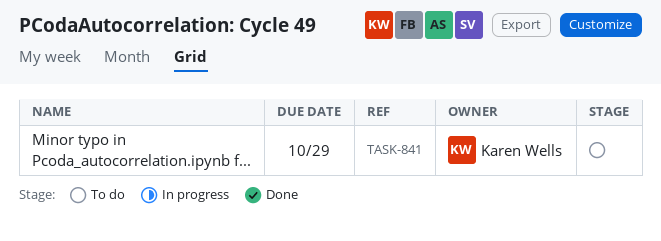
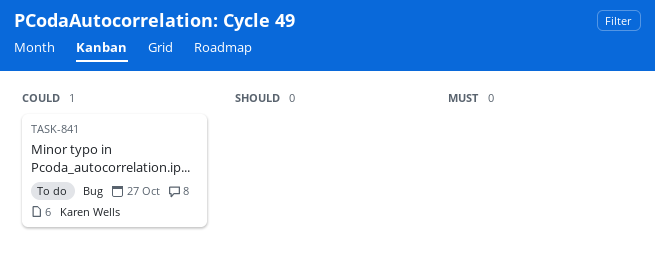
TASK-841, due: Oct 29 -> Oct 27

